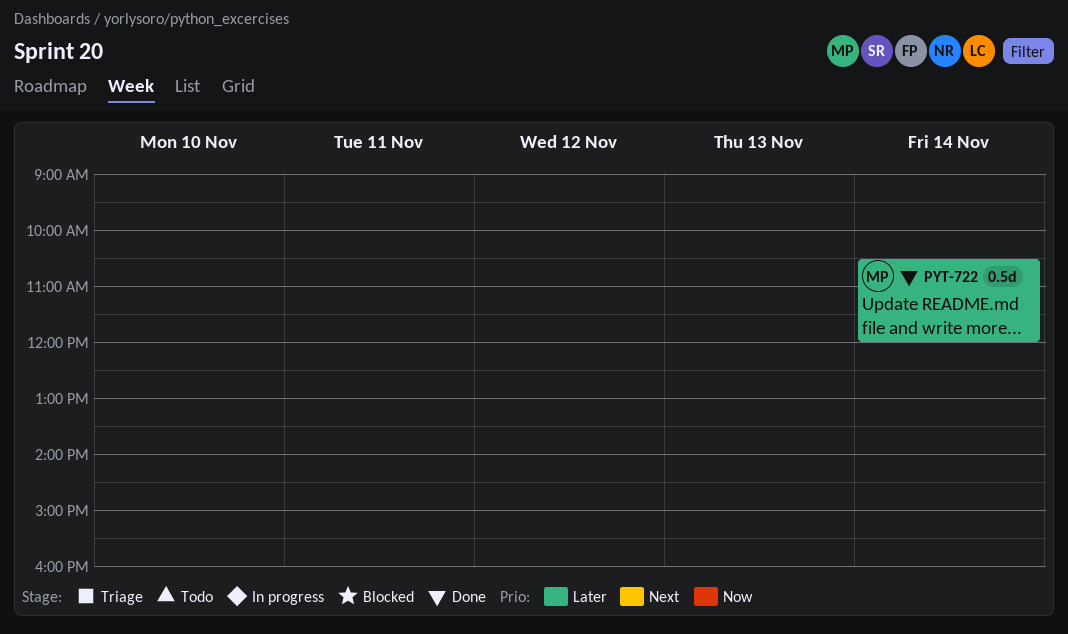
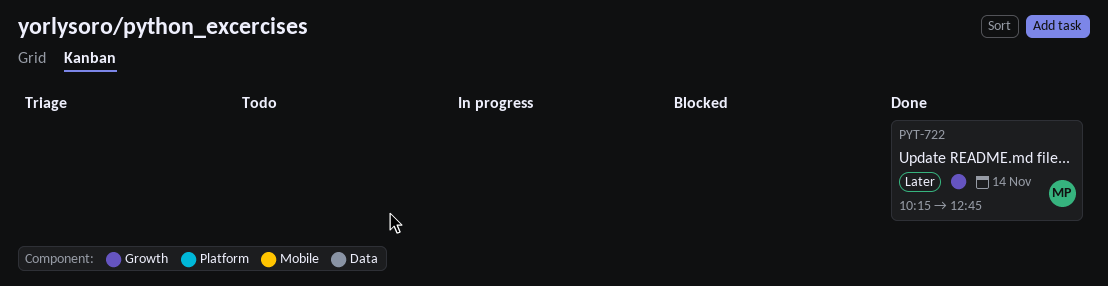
PYT-722, begins: 10:30 -> 10:15
PYT-722, ends: 12:00 -> 12:45

